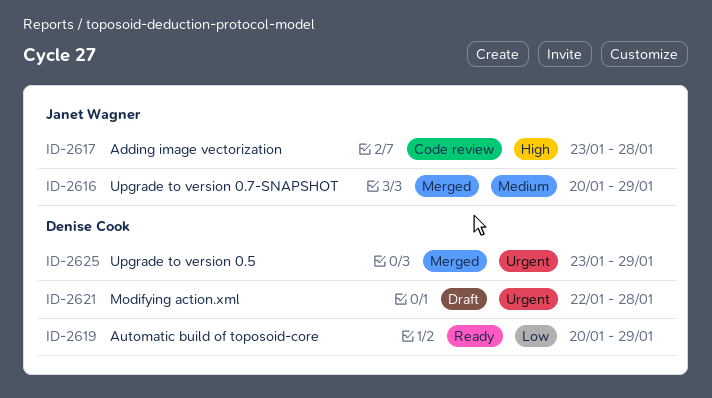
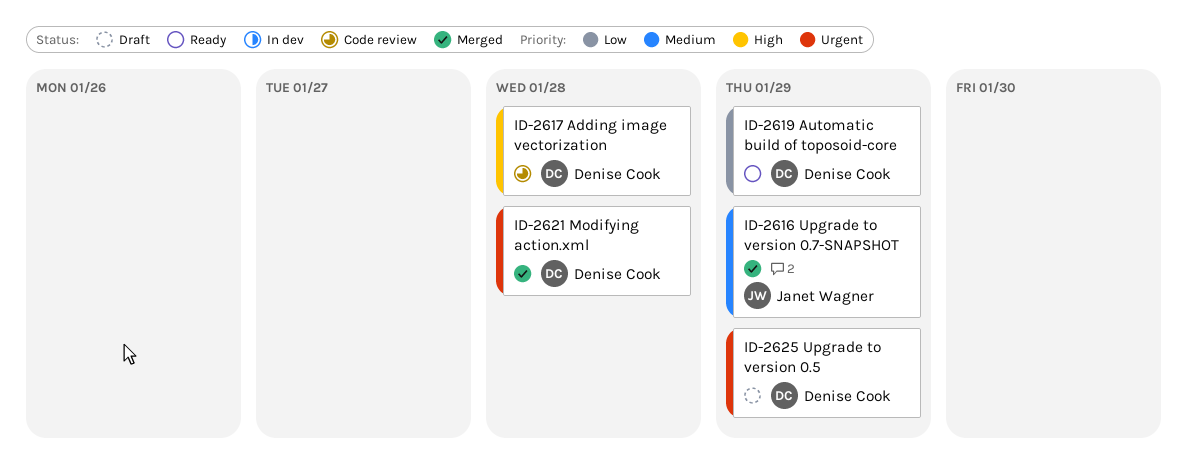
ID-2617, owner: Janet Wagner -> Denise Cook
ID-2621, status: Draft -> Merged
ID-2625, status: Merged -> Draft

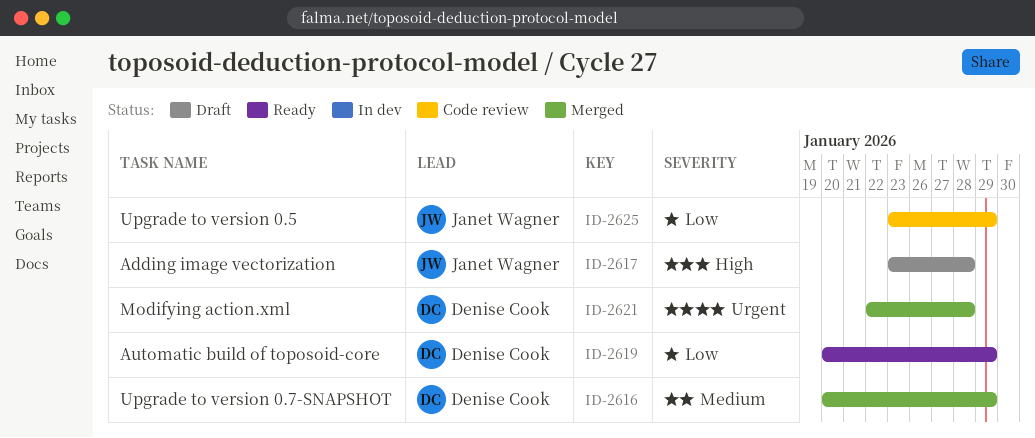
ID-2616, owner: Janet Wagner -> Denise Cook
ID-2617, status: Code review -> Draft
ID-2617, owner: Denise Cook -> Janet Wagner
ID-2625, status: Draft -> Code review
ID-2625, owner: Denise Cook -> Janet Wagner
ID-2625, priority: Urgent -> Low

